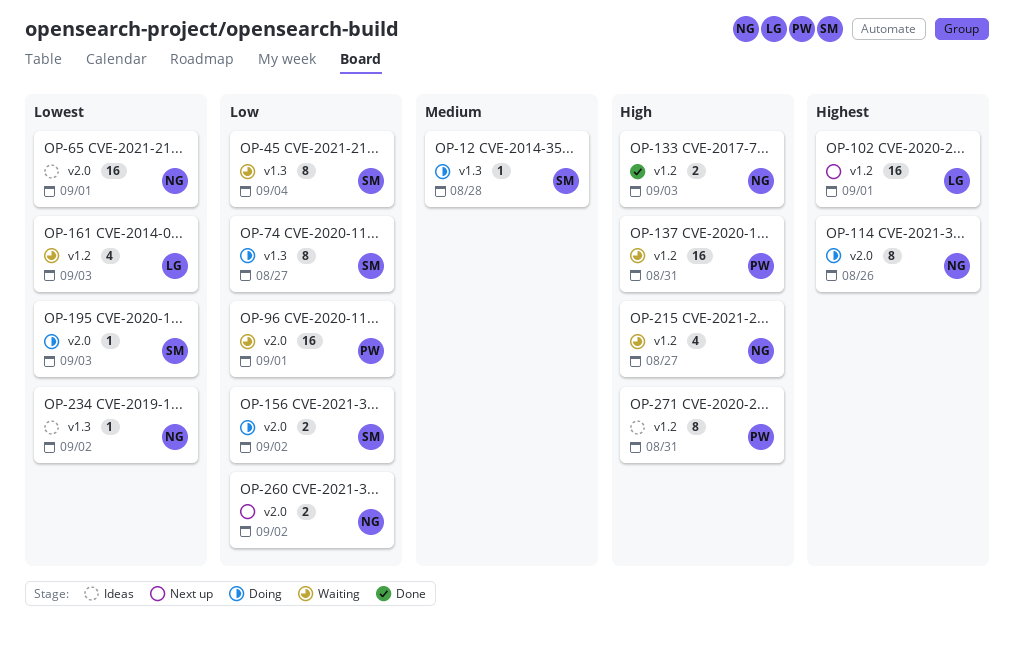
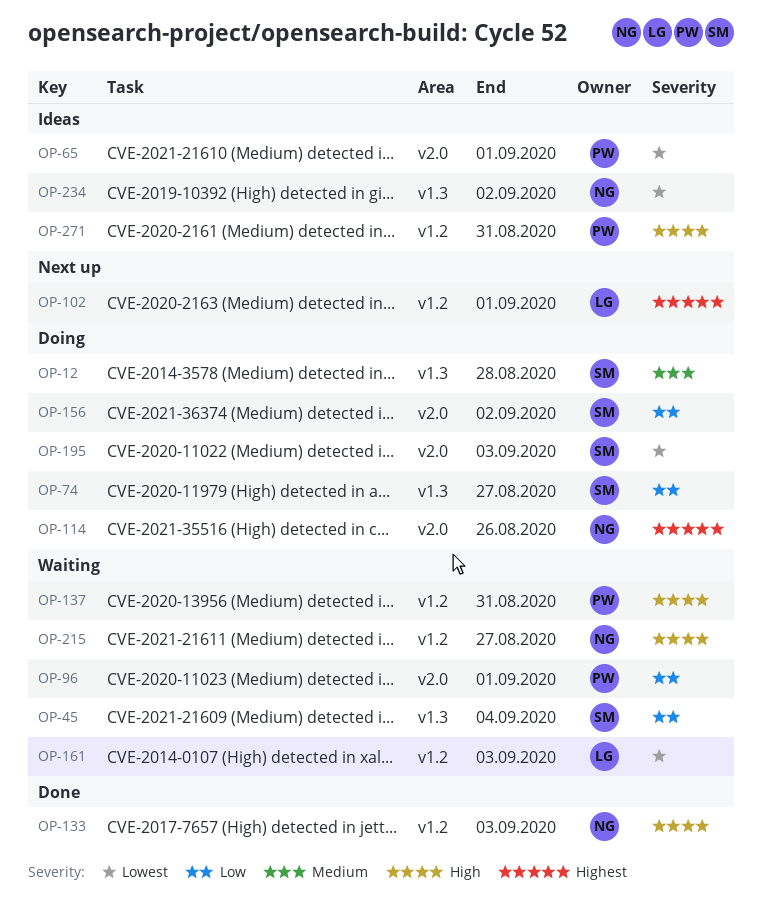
OP-65, owner: NG -> PW
OP-260: present -> none

